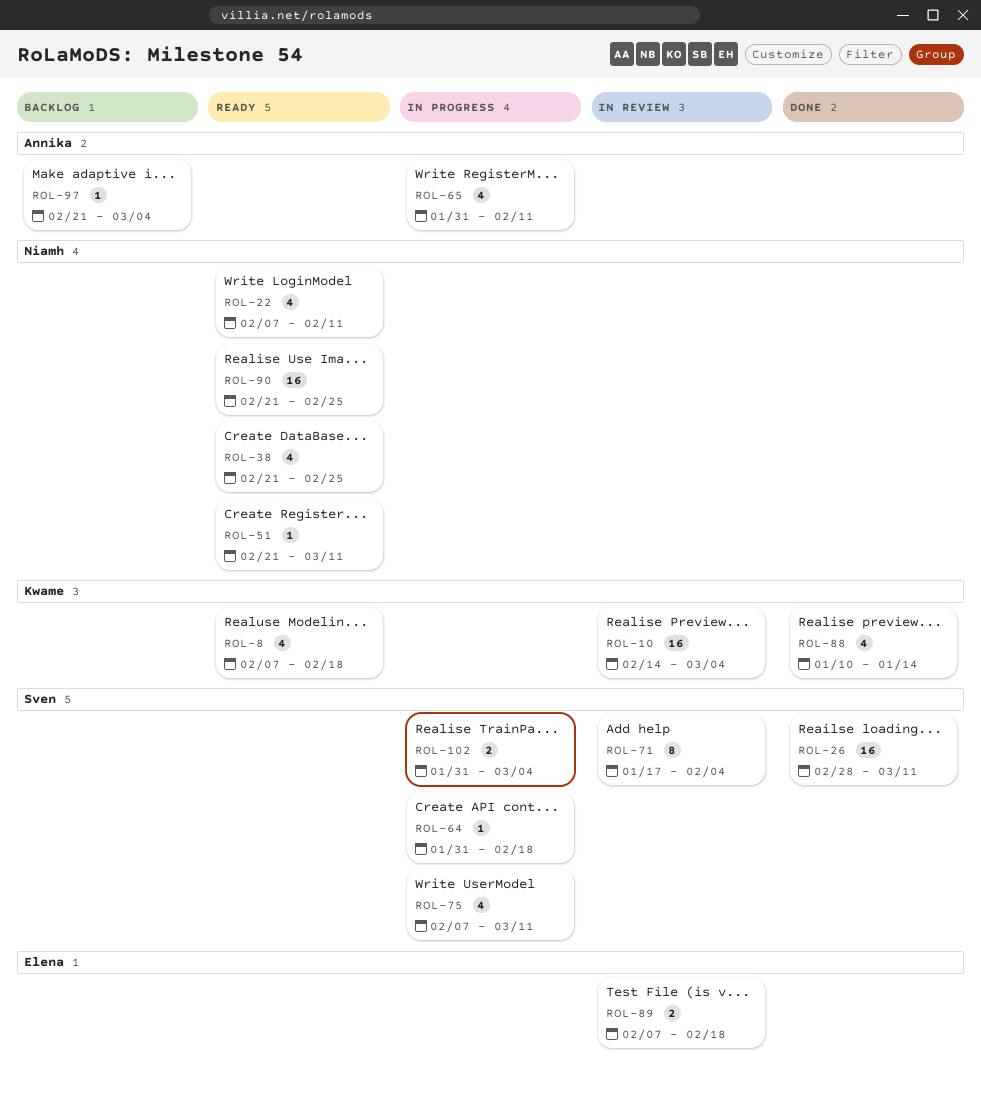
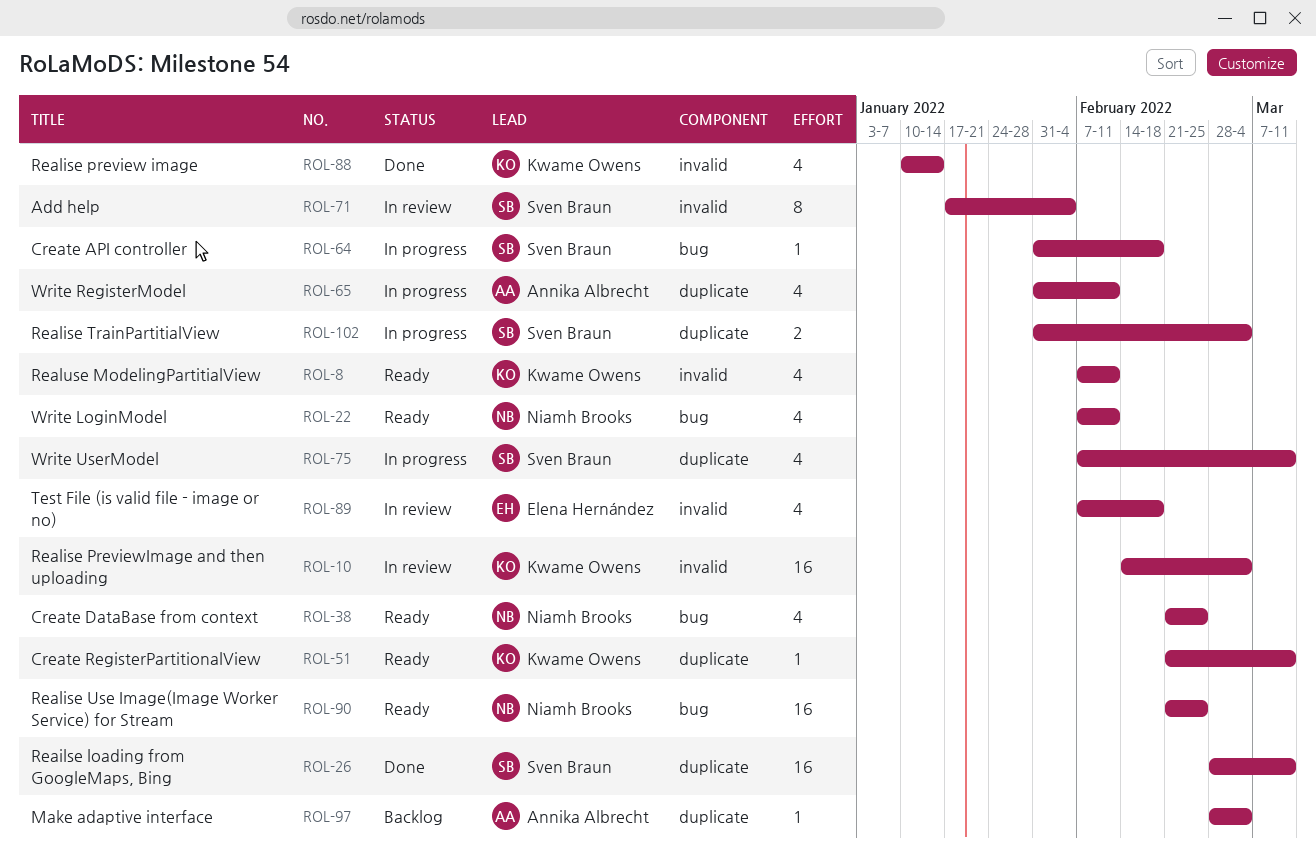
ROL-8, due: Feb 18 -> Feb 11
ROL-51, owner: Niamh Brooks -> Kwame Owens
ROL-89, estimate: 2 -> 4
ROL-97, start: Feb 21 -> Feb 28

